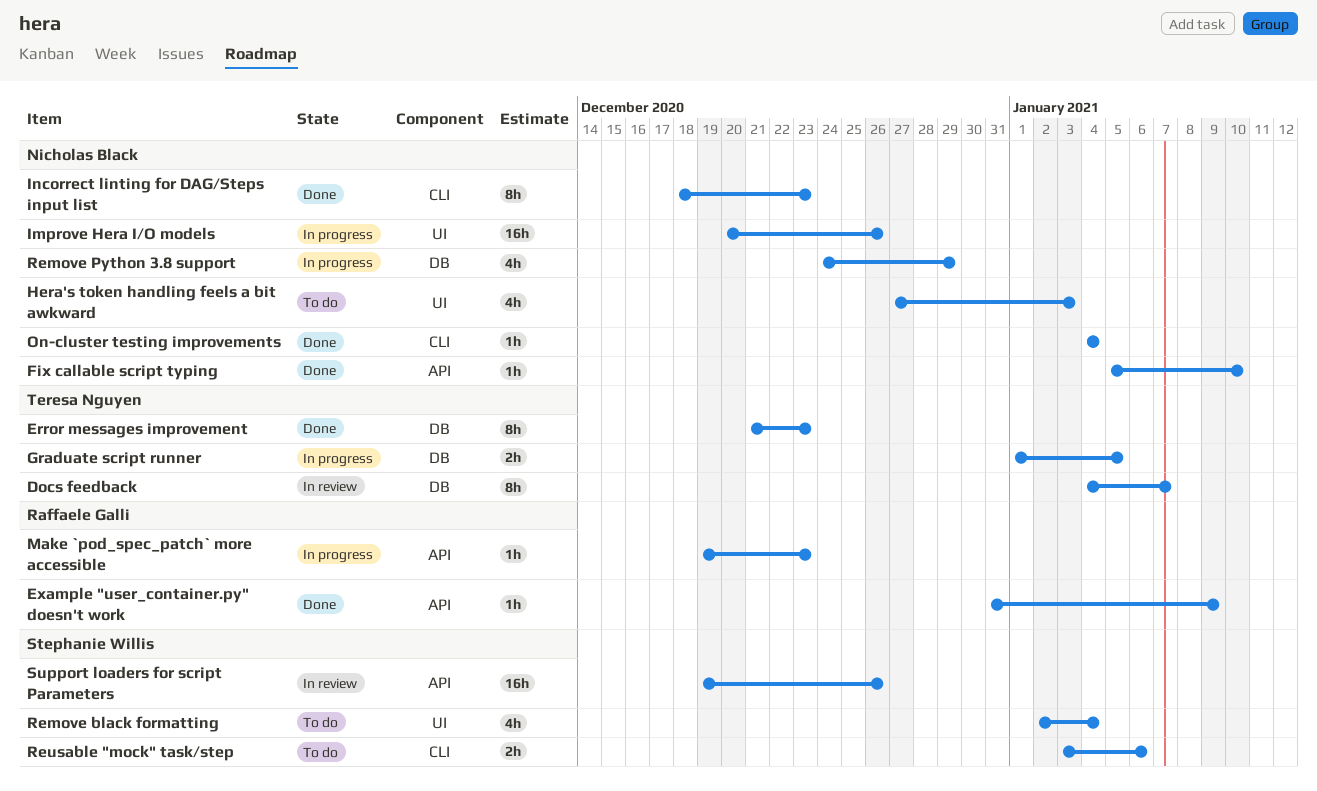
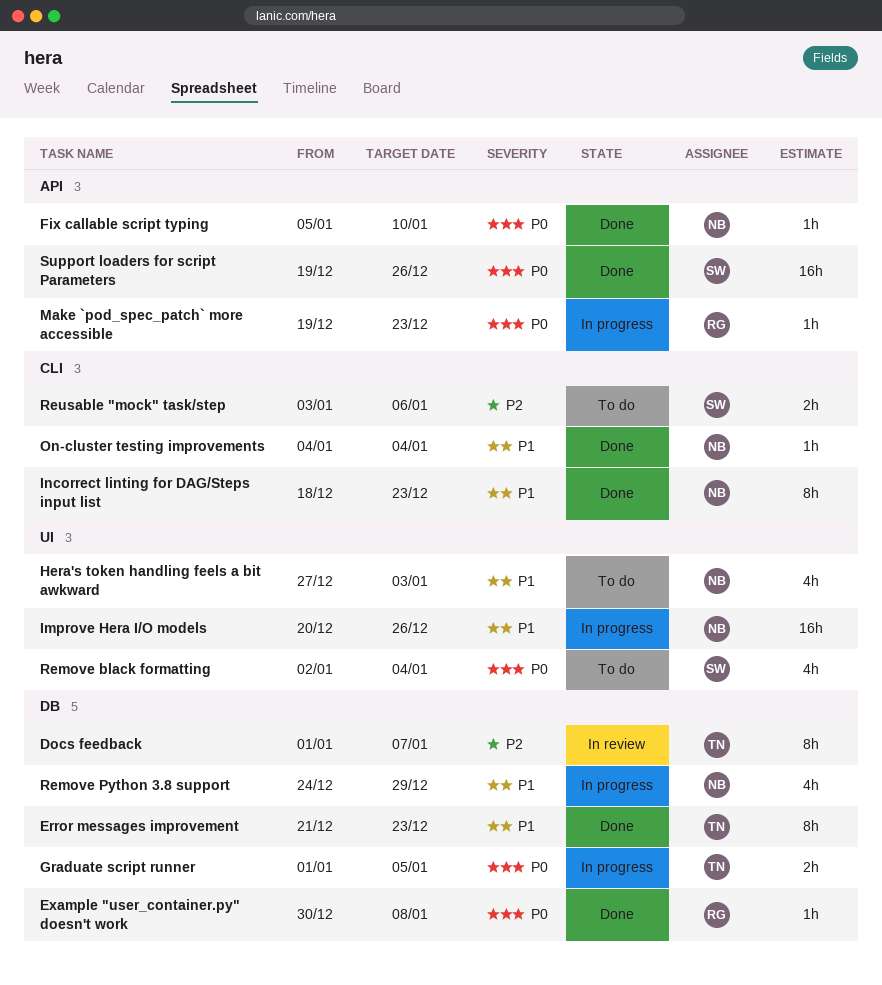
Docs feedback, start: Jan 4 -> Jan 1
Example "user_container.py" doesn't work, label: API -> DB
Example "user_container.py" doesn't work, start: Dec 31 -> Dec 30
Example "user_container.py" doesn't work, due: Jan 9 -> Jan 8
Support loaders for script Parameters, status: In review -> Done

